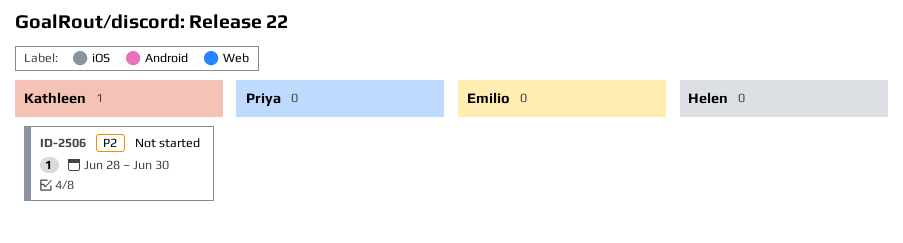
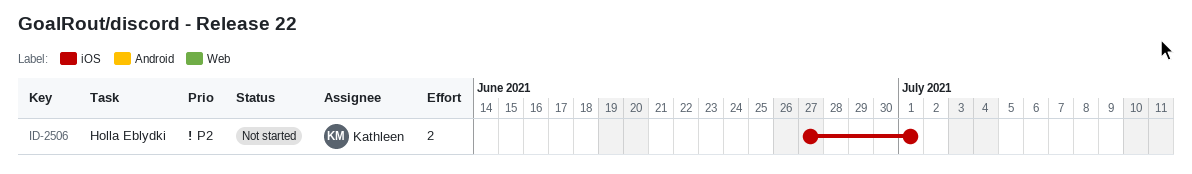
ID-2506, estimate: 1 -> 2
ID-2506, start: Jun 28 -> Jun 27
ID-2506, due: Jun 30 -> Jul 1

